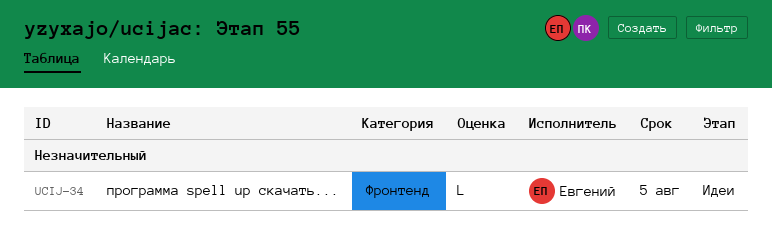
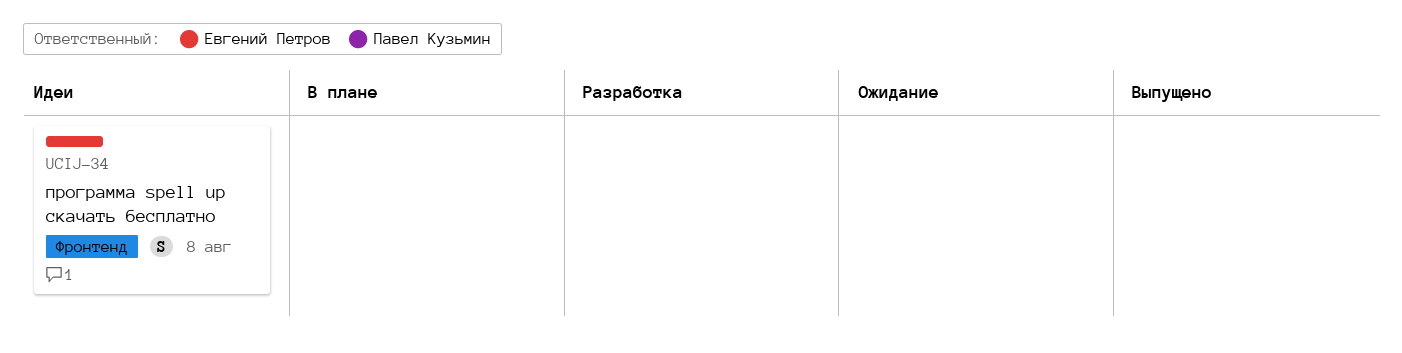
UCIJ-34, estimate: L -> S
UCIJ-34, due: Aug 5 -> Aug 8

